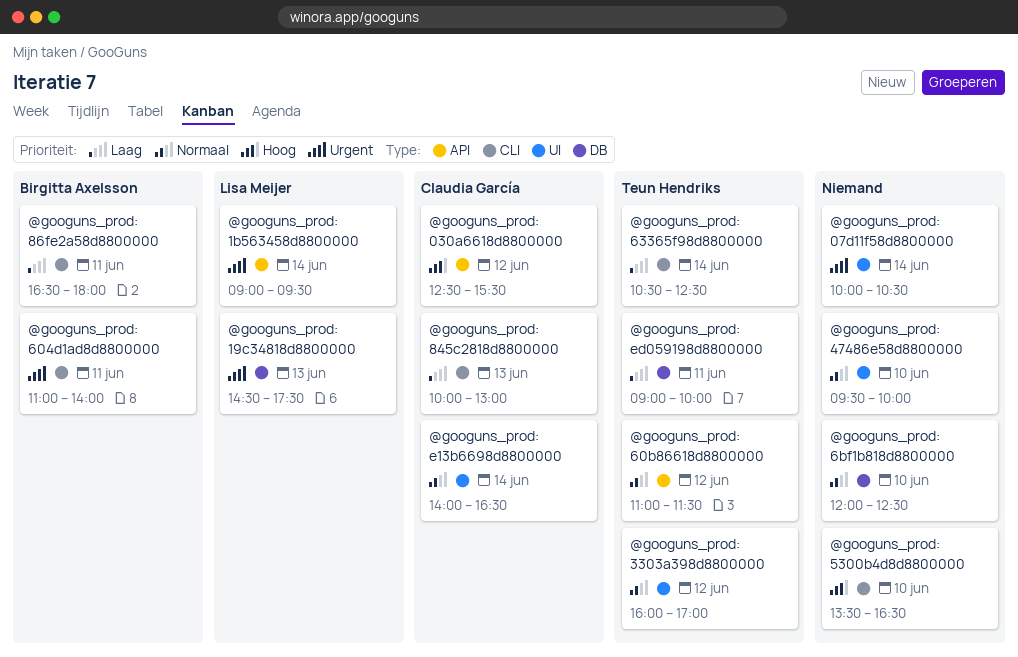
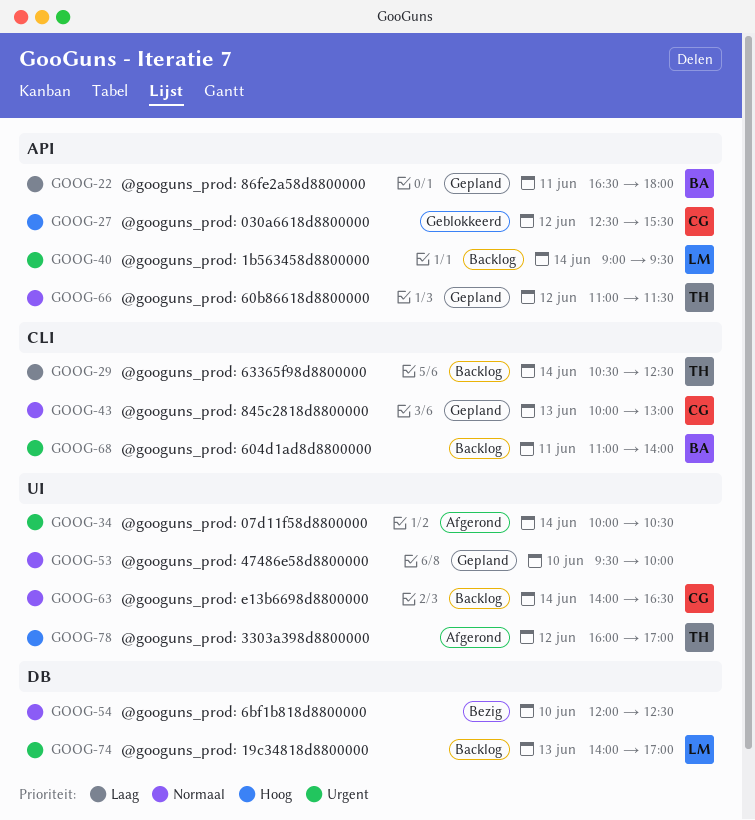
@googuns_prod: 19c34818d8800000, begins: 14:30 -> 14:00
@googuns_prod: 19c34818d8800000, ends: 17:30 -> 17:00
@googuns_prod: 3303a398d8800000, priority: Normaal -> Hoog
@googuns_prod: 5300b4d8d8800000: present -> none
@googuns_prod: 845c2818d8800000, priority: Laag -> Normaal
@googuns_prod: 86fe2a58d8800000, label: CLI -> API
@googuns_prod: ed059198d8800000: present -> none

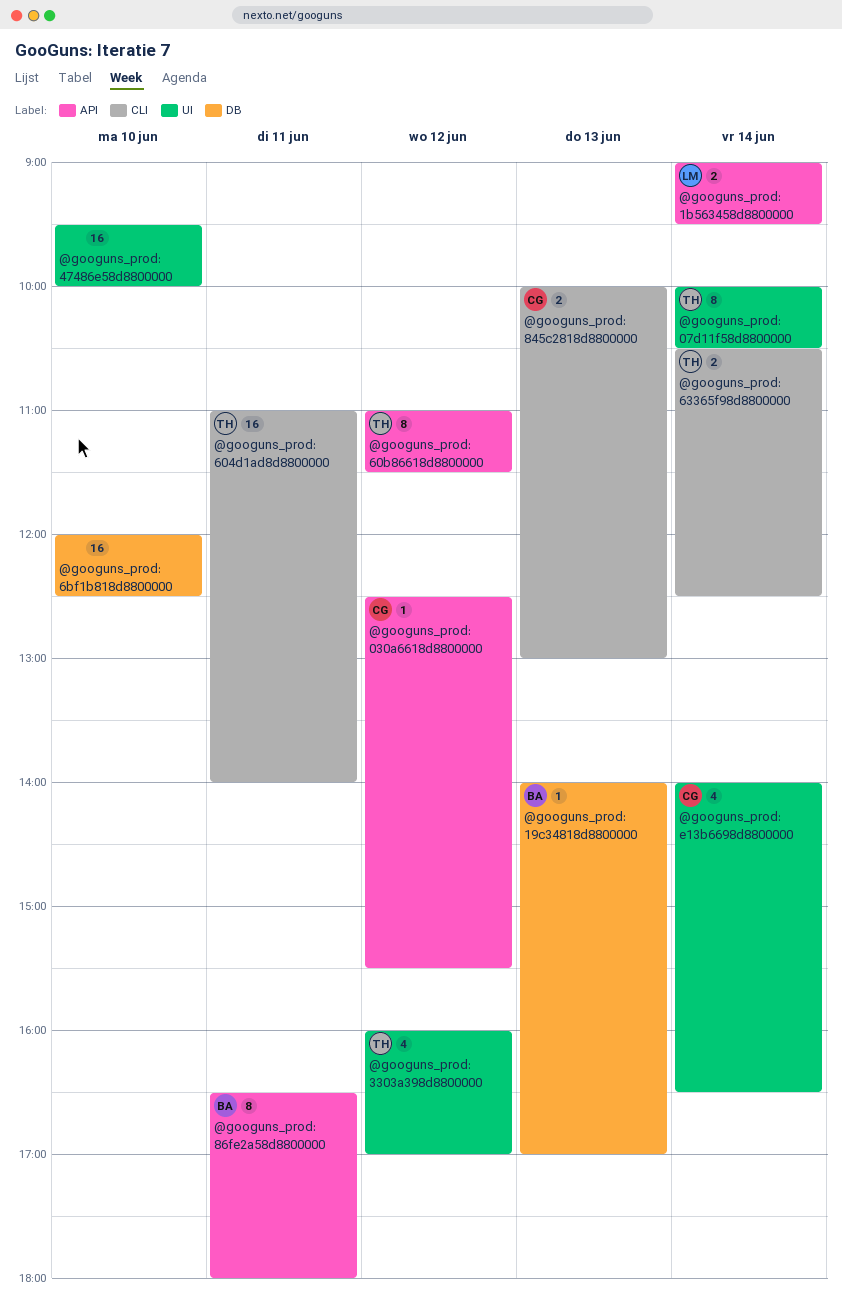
@googuns_prod: 07d11f58d8800000, owner: none -> TH
@googuns_prod: 19c34818d8800000, owner: LM -> BA
@googuns_prod: 604d1ad8d8800000, owner: BA -> TH

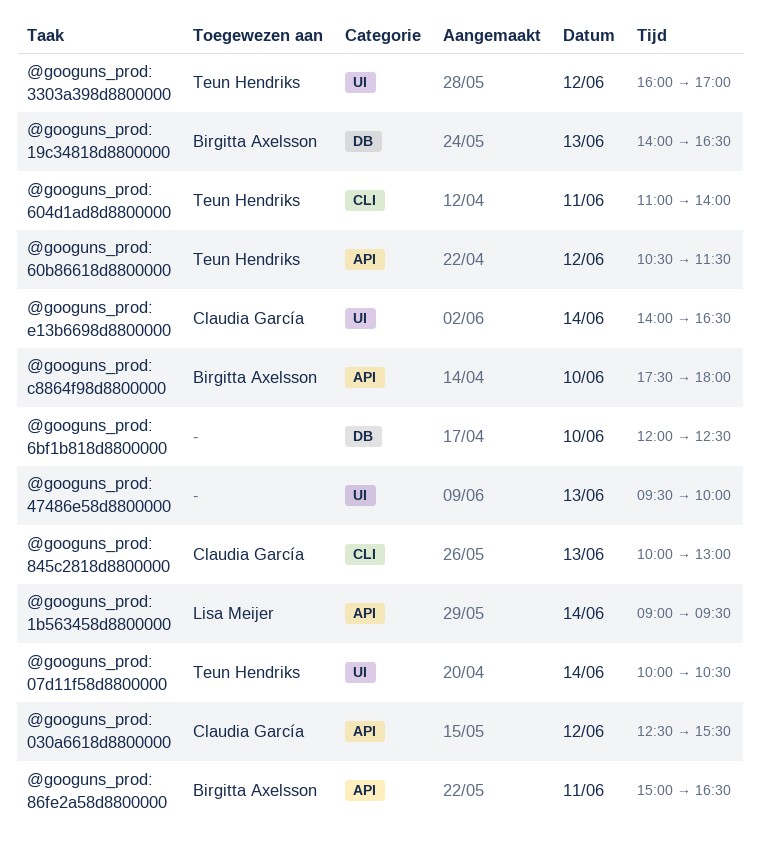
@googuns_prod: 19c34818d8800000, ends: 17:00 -> 16:30
@googuns_prod: 47486e58d8800000, day: Jun 10 -> Jun 13
@googuns_prod: 60b86618d8800000, begins: 11:00 -> 10:30
@googuns_prod: 63365f98d8800000: present -> none
@googuns_prod: 86fe2a58d8800000, begins: 16:30 -> 15:00
@googuns_prod: 86fe2a58d8800000, ends: 18:00 -> 16:30
@googuns_prod: c8864f98d8800000: none -> present

